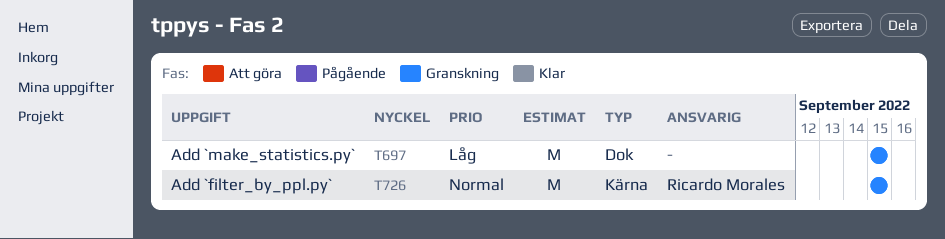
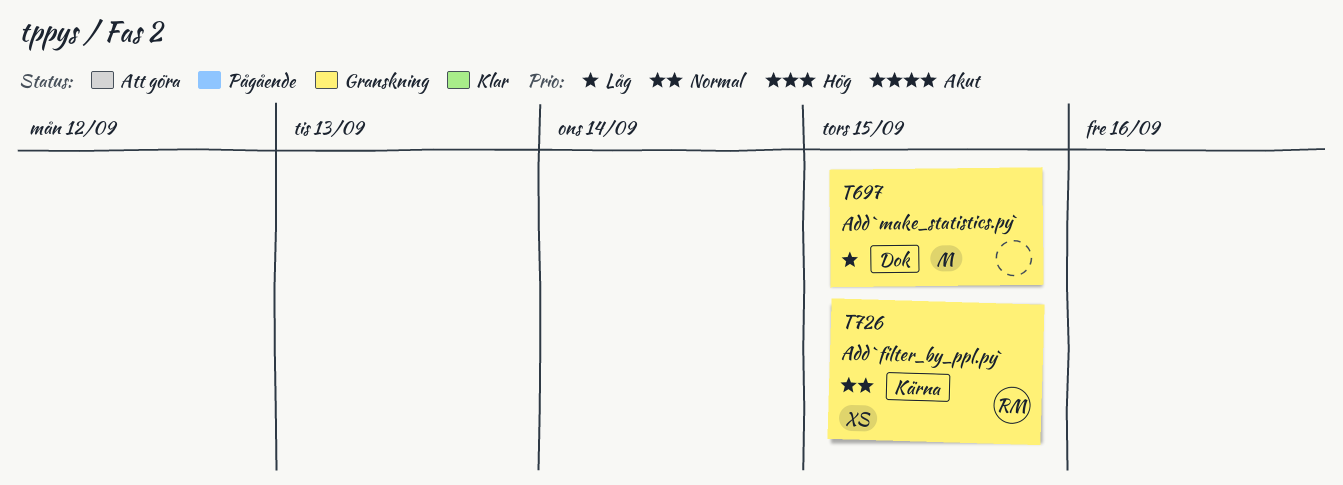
T726, estimate: M -> XS

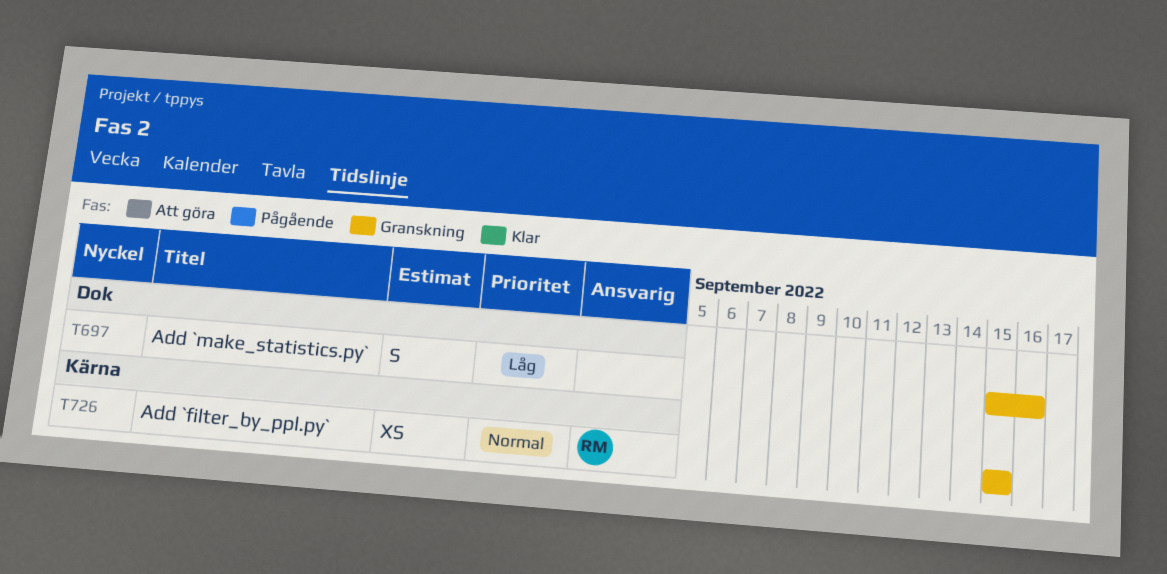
T697, estimate: M -> S
T697, due: Sep 15 -> Sep 16

